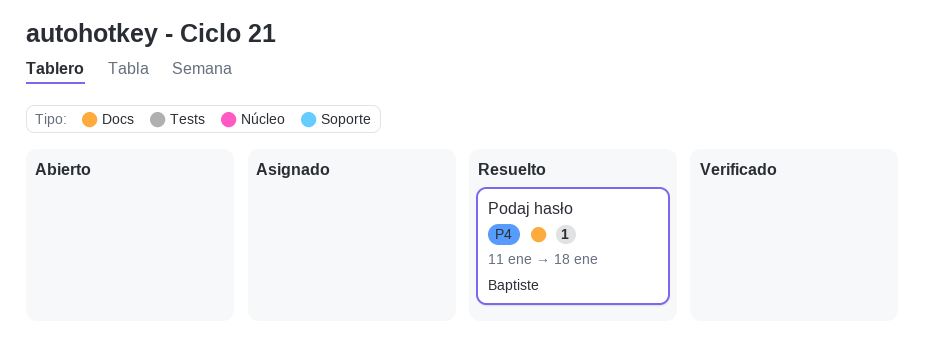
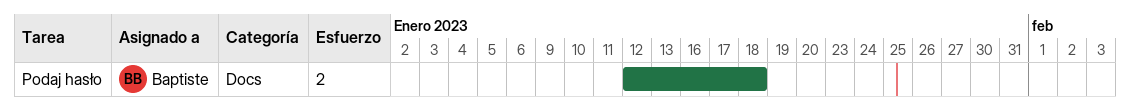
Podaj hasło, estimate: 1 -> 2
Podaj hasło, start: Jan 11 -> Jan 12

